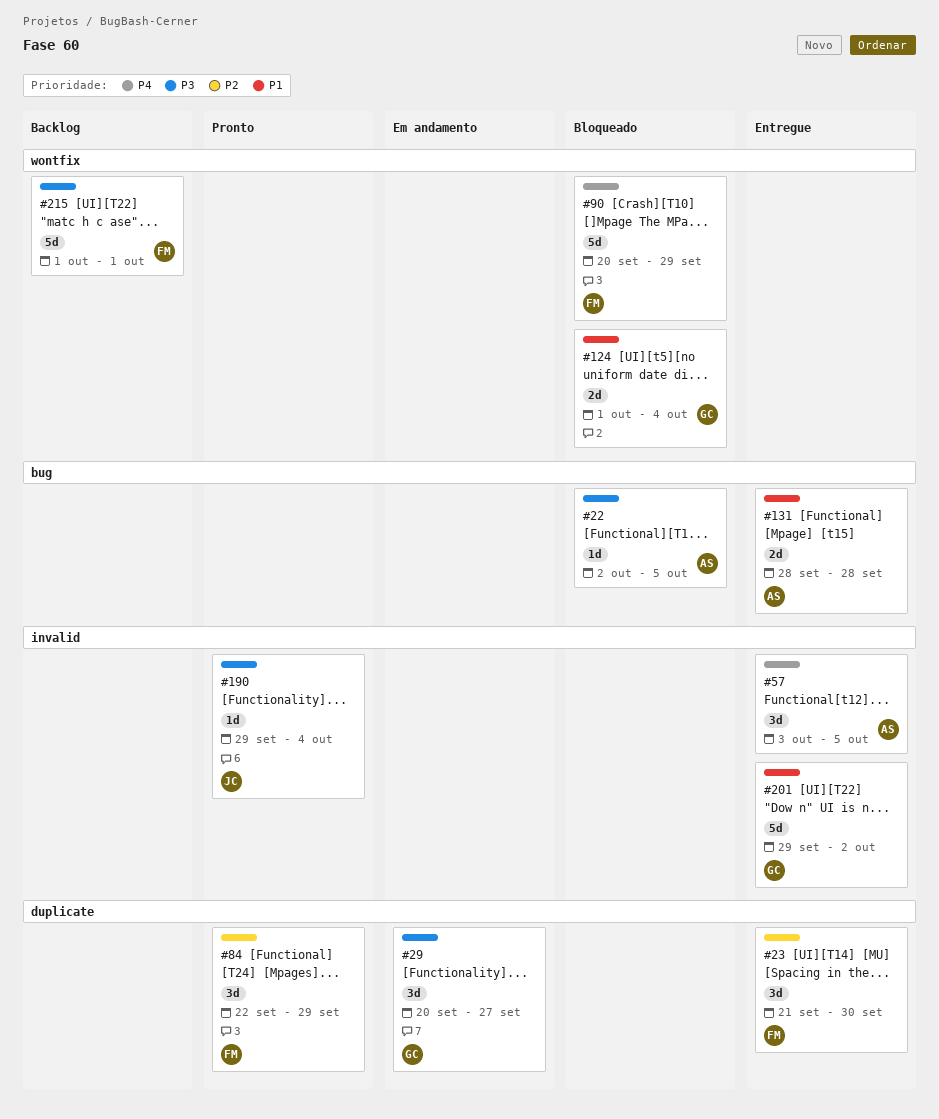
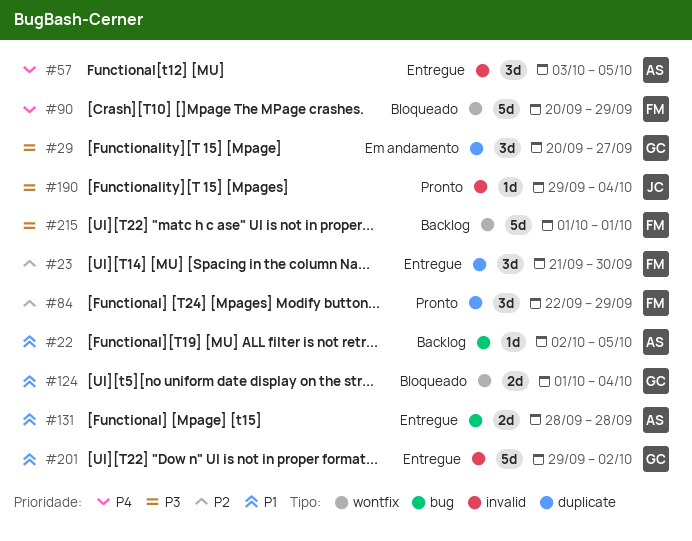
#22, status: Bloqueado -> Backlog
#22, priority: P3 -> P1

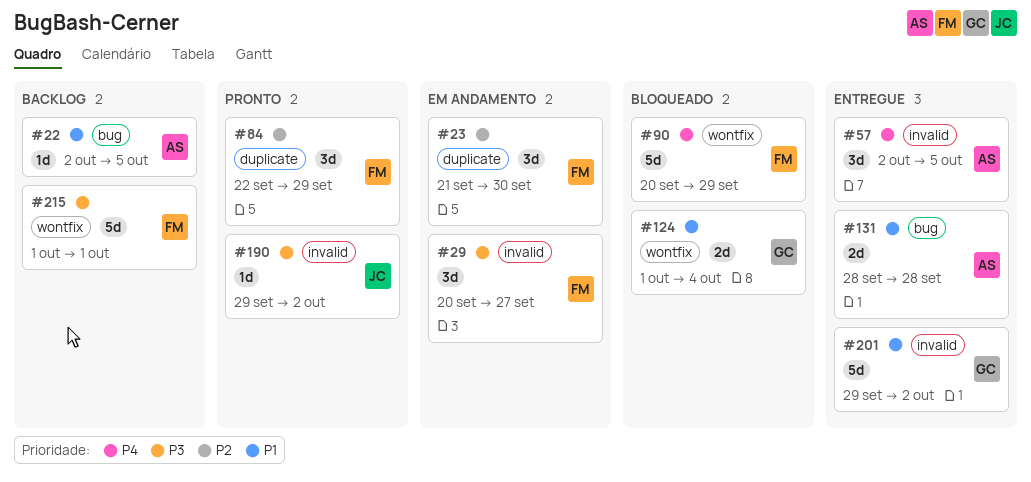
#23, status: Entregue -> Em andamento
#29, owner: GC -> FM
#29, label: duplicate -> invalid
#57, start: Oct 3 -> Oct 2
#190, due: Oct 4 -> Oct 2

